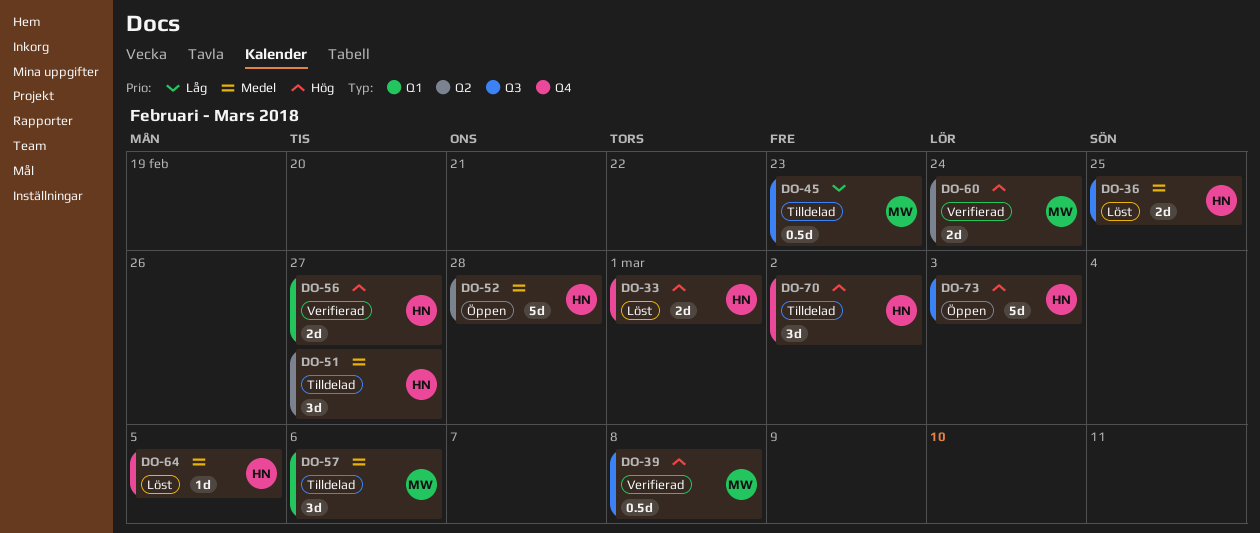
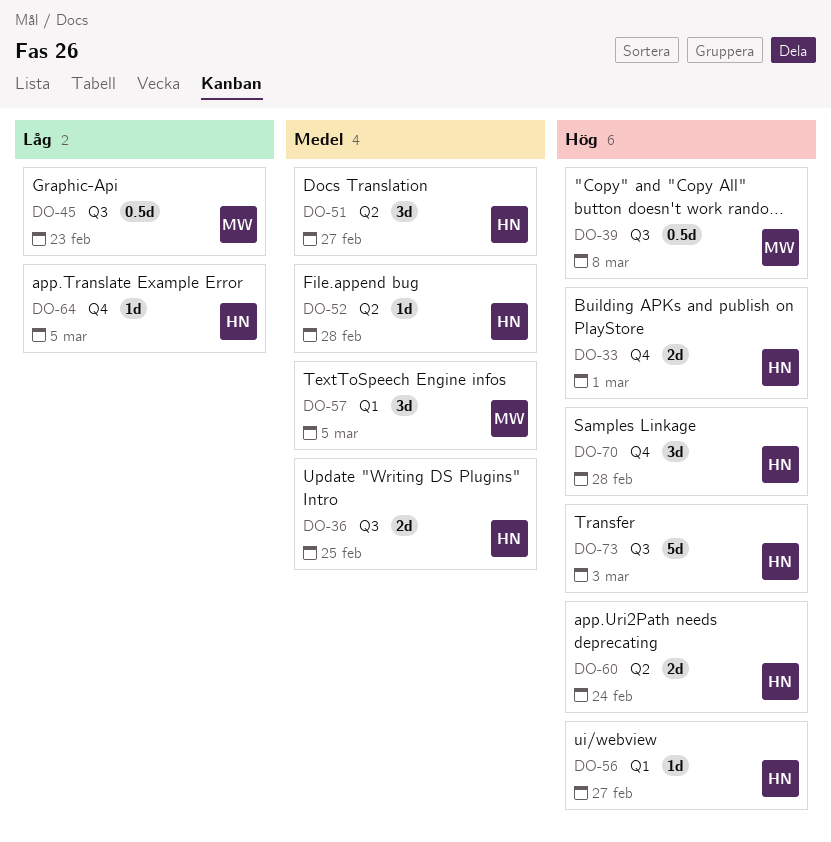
DO-52, estimate: 5d -> 1d
DO-56, estimate: 2d -> 1d
DO-57, due: Mar 6 -> Mar 5
DO-60, owner: MW -> HN
DO-64, priority: Medel -> Låg
DO-70, due: Mar 2 -> Feb 28

